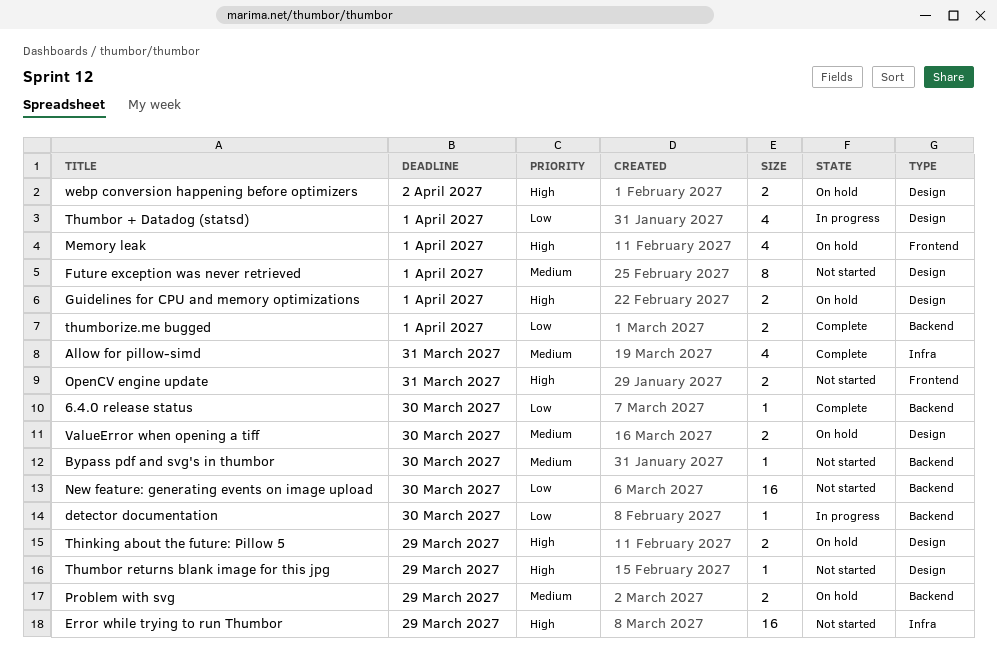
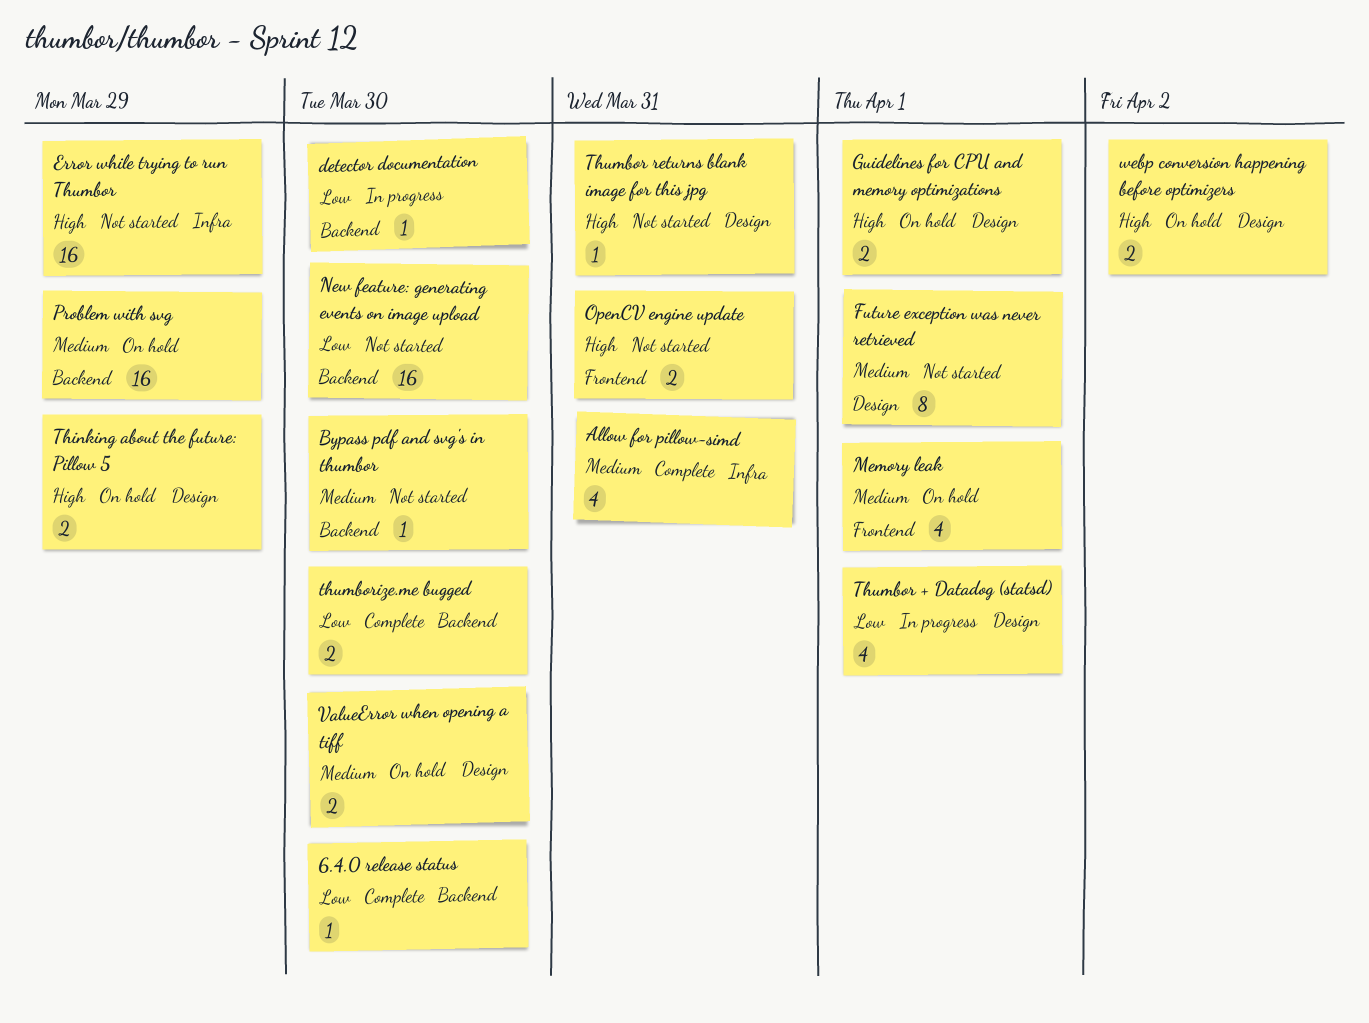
Memory leak, priority: High -> Medium
Problem with svg, estimate: 2 -> 16
Thumbor returns blank image for this jpg, due: Mar 29 -> Mar 31
thumborize.me bugged, due: Apr 1 -> Mar 30

